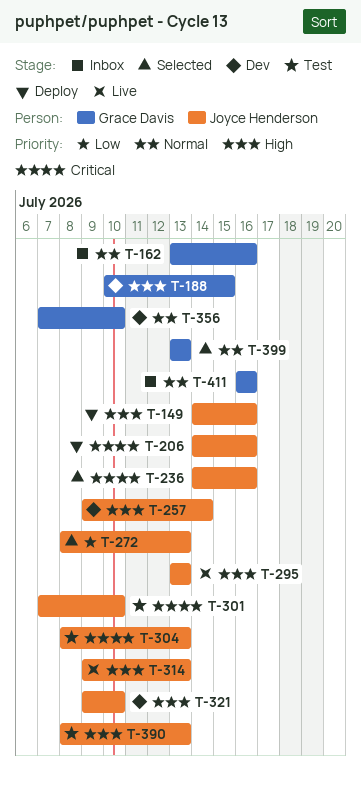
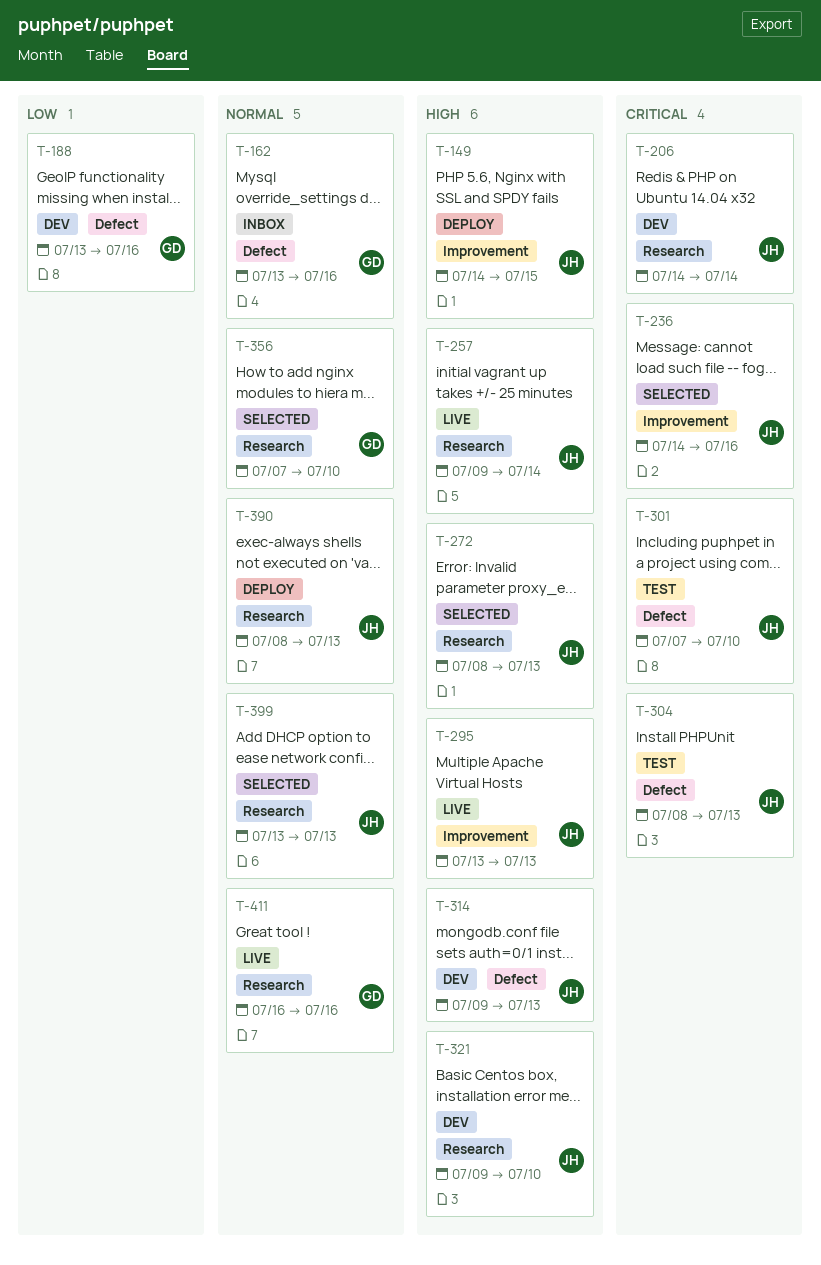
T-149, due: Jul 16 -> Jul 15
T-188, priority: High -> Low
T-188, start: Jul 10 -> Jul 13
T-188, due: Jul 15 -> Jul 16
T-206, status: Deploy -> Dev
T-206, due: Jul 16 -> Jul 14
T-257, status: Dev -> Live
T-272, priority: Low -> High
T-314, status: Live -> Dev
T-356, status: Dev -> Selected
T-390, status: Test -> Deploy
T-390, priority: High -> Normal
T-399, owner: Grace Davis -> Joyce Henderson
T-411, status: Inbox -> Live

